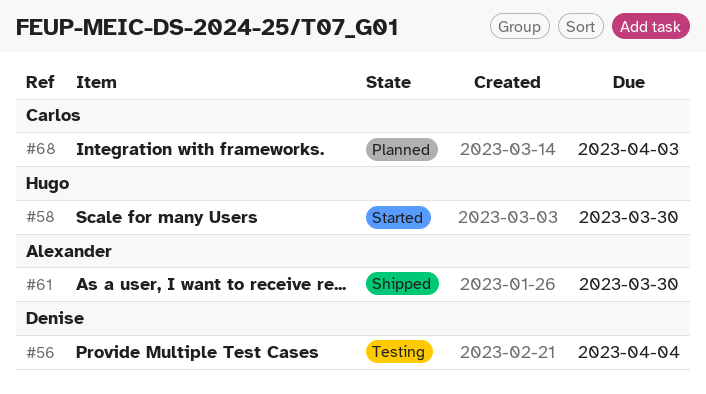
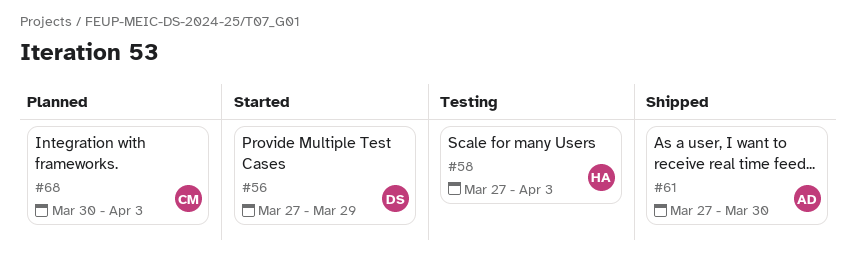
#56, status: Testing -> Started
#56, due: Apr 4 -> Mar 29
#58, status: Started -> Testing
#58, due: Mar 30 -> Apr 3

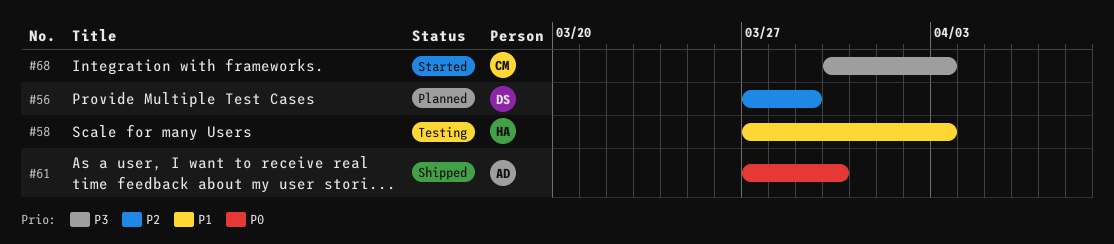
#56, status: Started -> Planned
#68, status: Planned -> Started

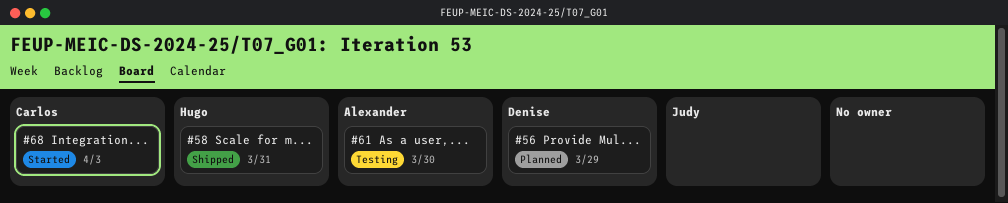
#58, status: Testing -> Shipped
#58, due: Apr 3 -> Mar 31
#61, status: Shipped -> Testing

